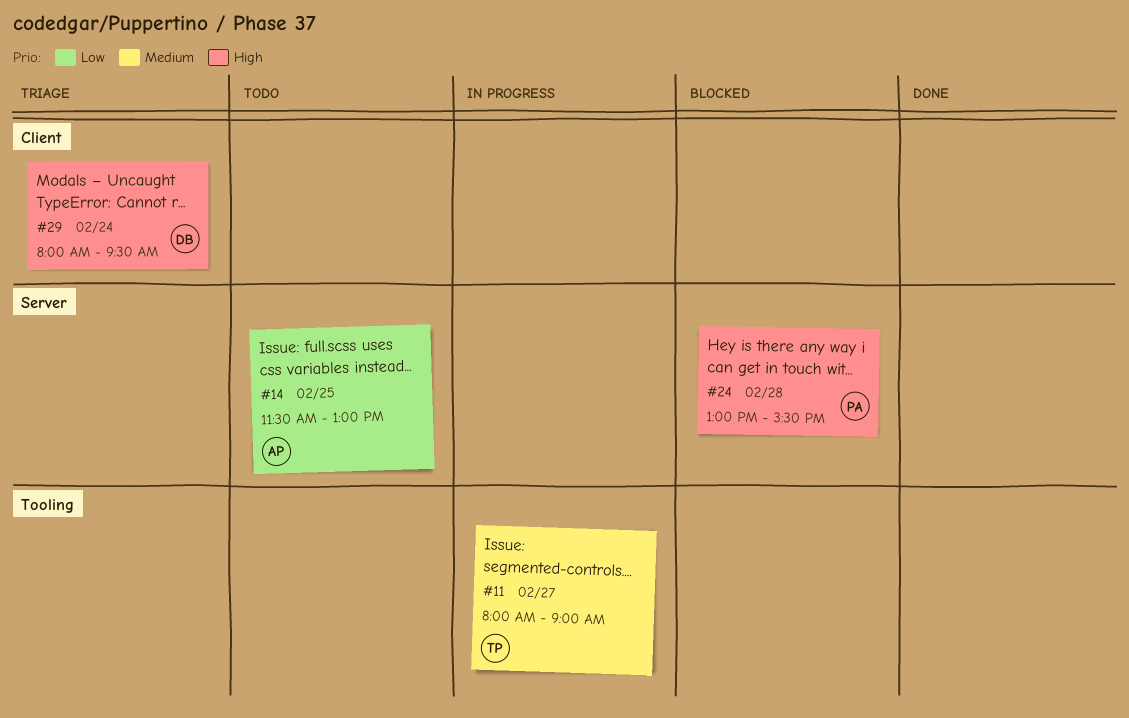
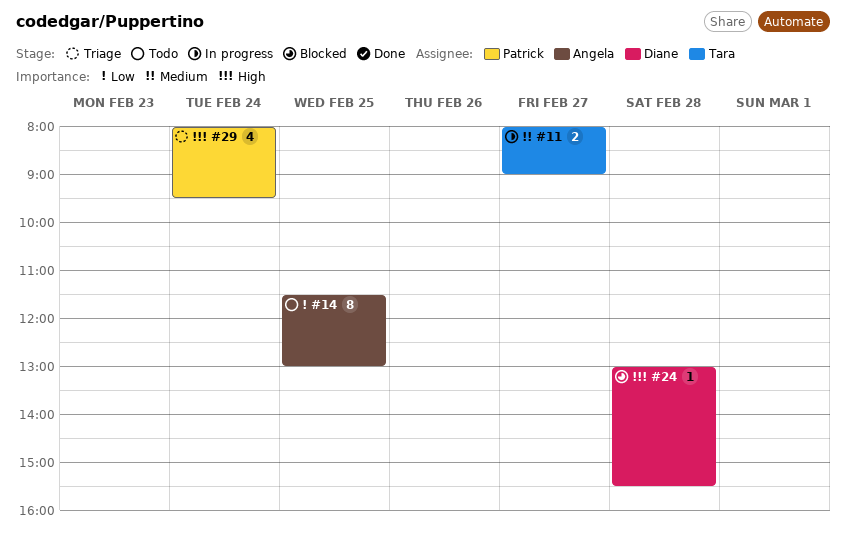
#24, owner: Patrick -> Diane
#29, owner: Diane -> Patrick

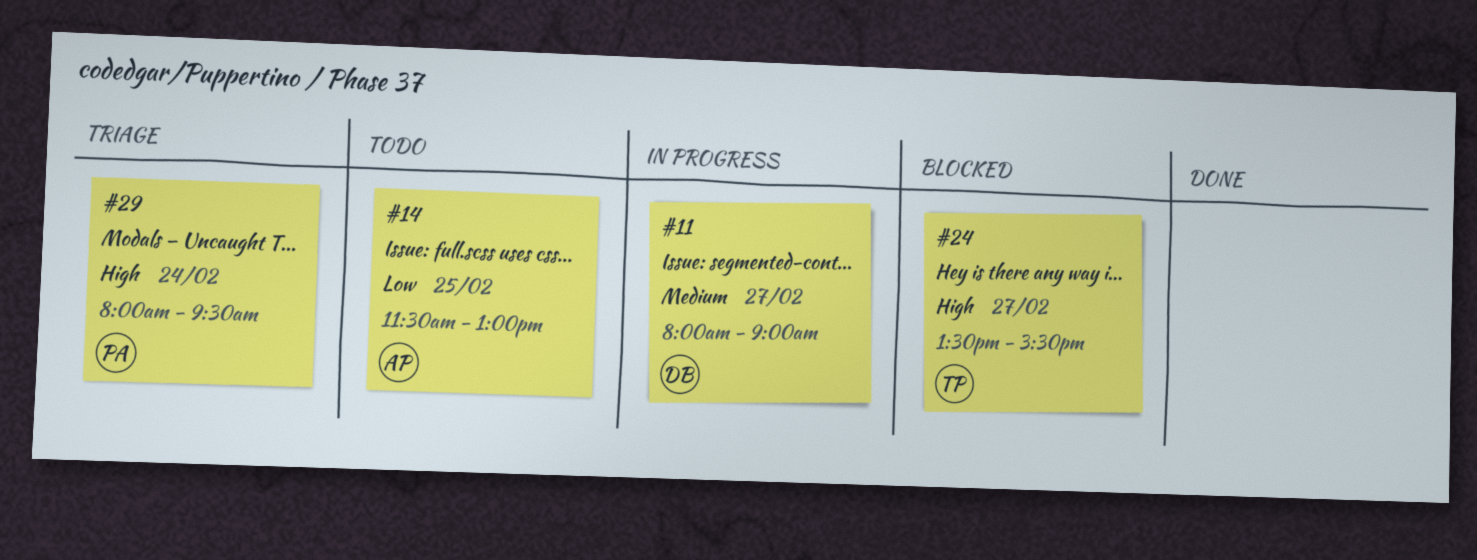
#11, owner: Tara -> Diane
#24, owner: Diane -> Tara
#24, day: Feb 28 -> Feb 27
#24, begins: 13:00 -> 13:30

